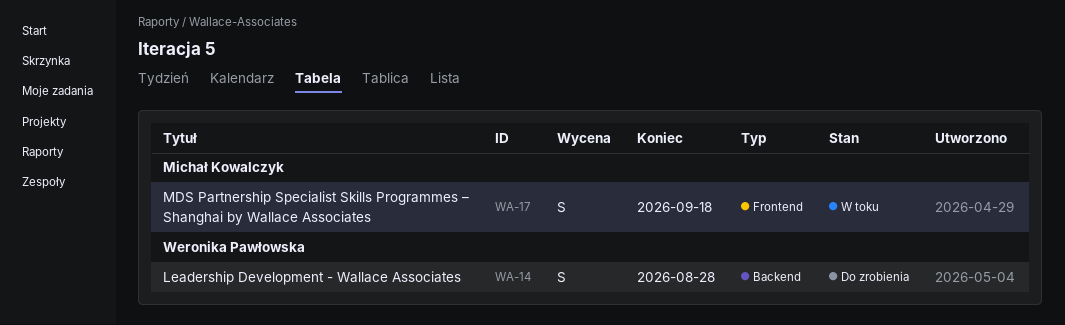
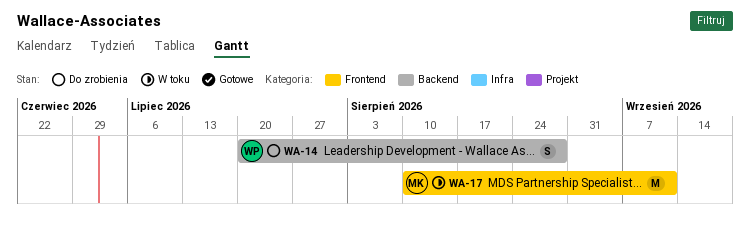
WA-17, estimate: S -> M
WA-17, due: Sep 18 -> Sep 11

